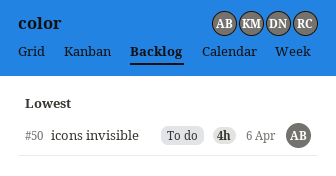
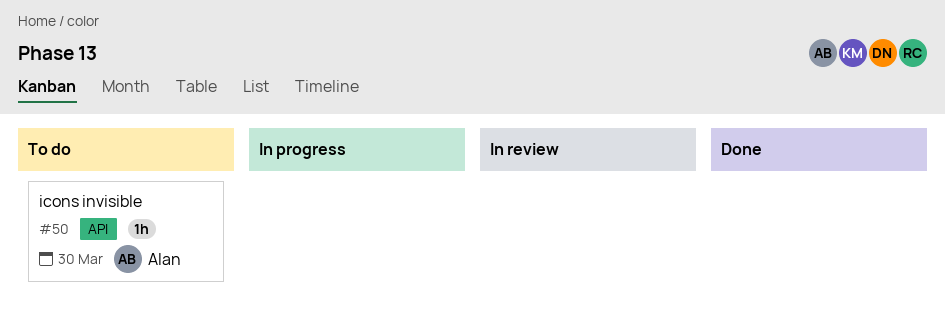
#50, estimate: 4h -> 1h
#50, due: Apr 6 -> Mar 30

